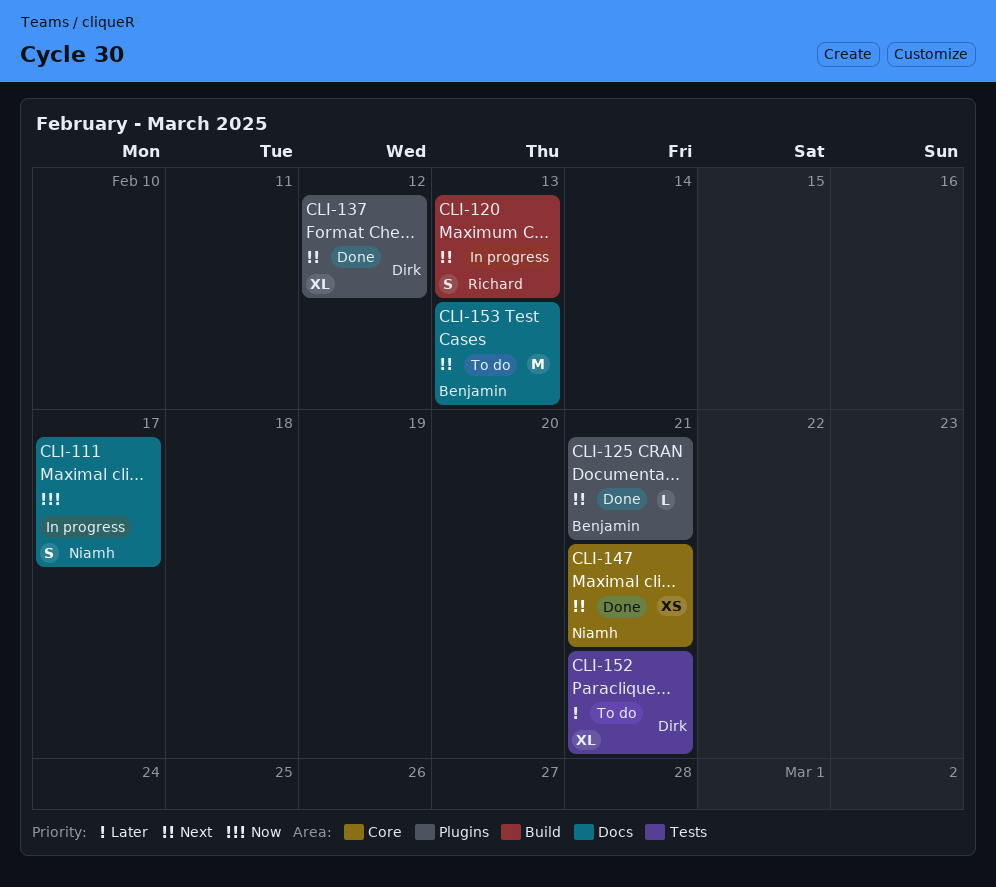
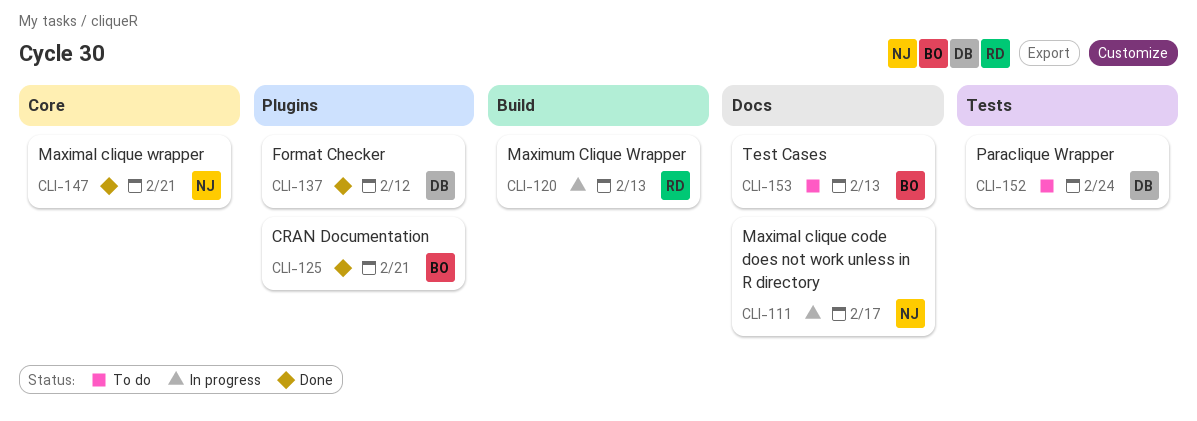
CLI-152, due: Feb 21 -> Feb 24

